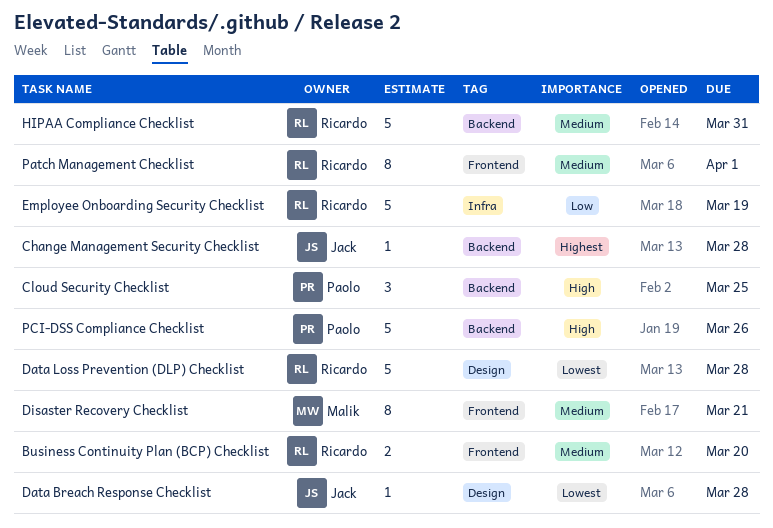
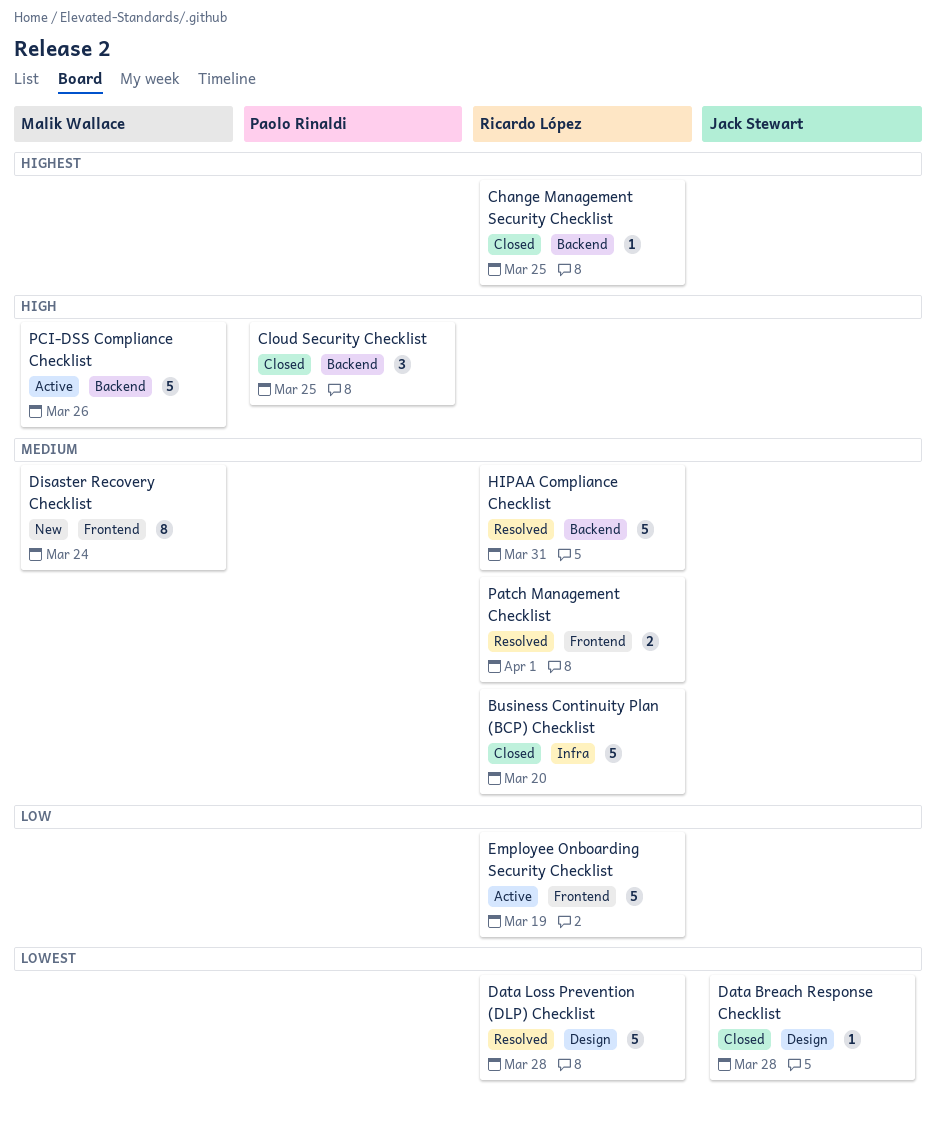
Business Continuity Plan (BCP) Checklist, label: Frontend -> Infra
Business Continuity Plan (BCP) Checklist, estimate: 2 -> 5
Change Management Security Checklist, owner: Jack Stewart -> Ricardo López
Change Management Security Checklist, due: Mar 28 -> Mar 25
Disaster Recovery Checklist, due: Mar 21 -> Mar 24
Employee Onboarding Security Checklist, label: Infra -> Frontend
Patch Management Checklist, estimate: 8 -> 2
PCI-DSS Compliance Checklist, owner: Paolo Rinaldi -> Malik Wallace

